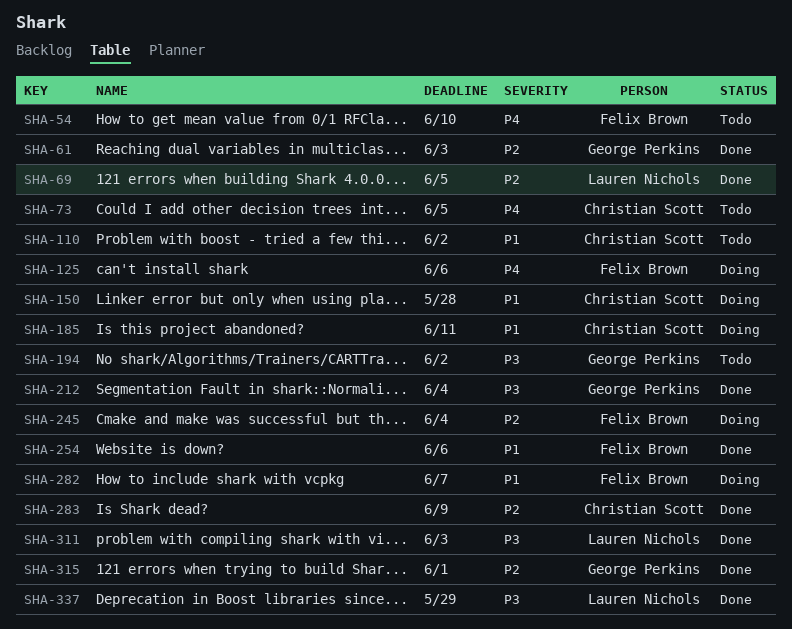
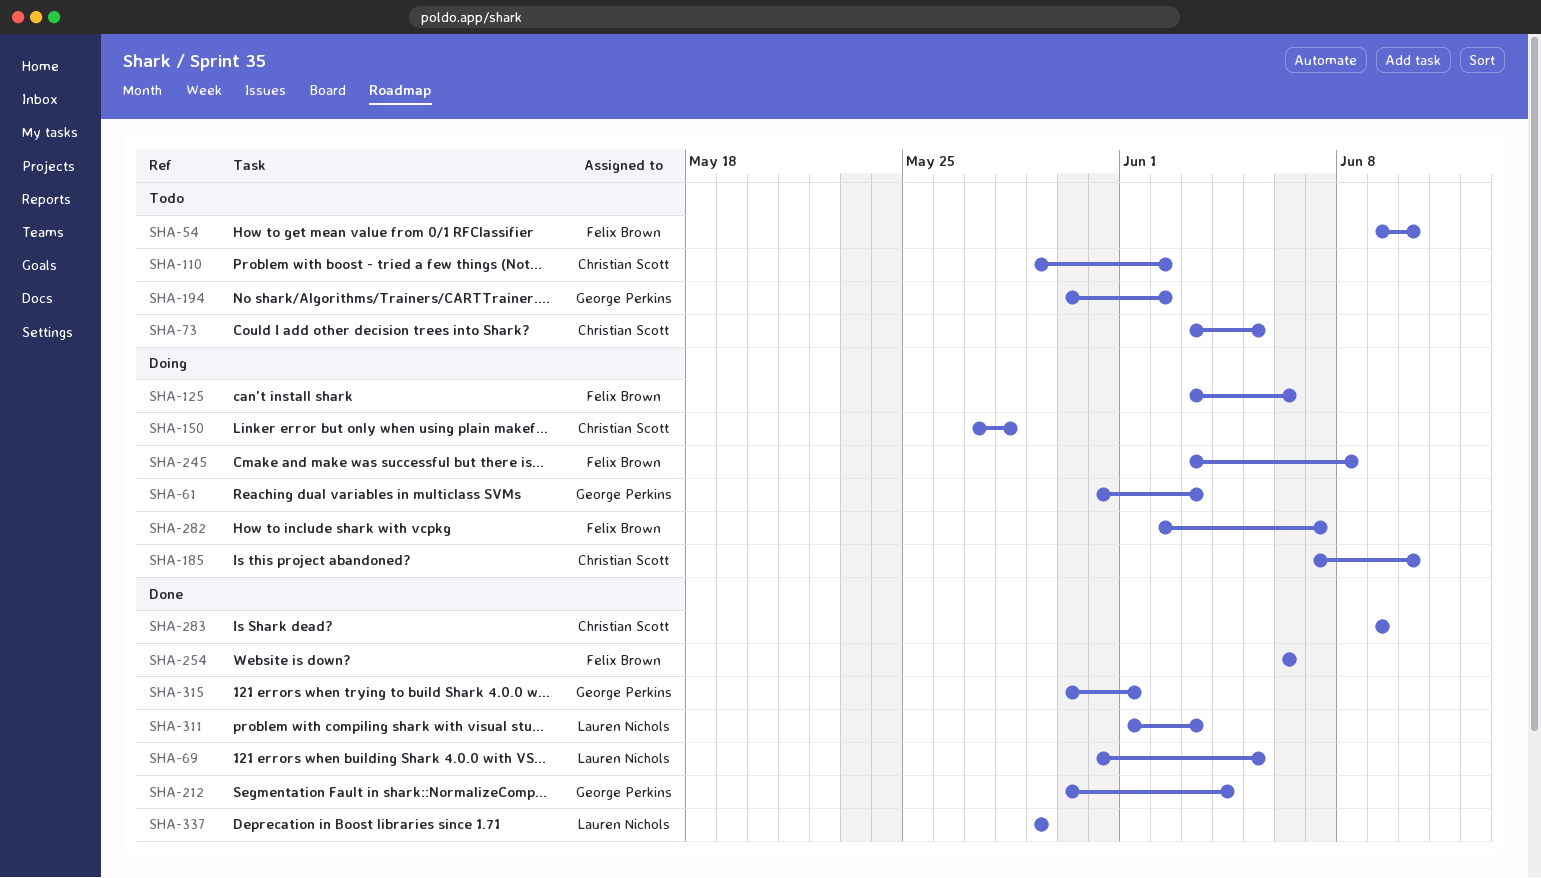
SHA-61, status: Done -> Doing
SHA-185, due: Jun 11 -> Jun 10
SHA-245, due: Jun 4 -> Jun 8

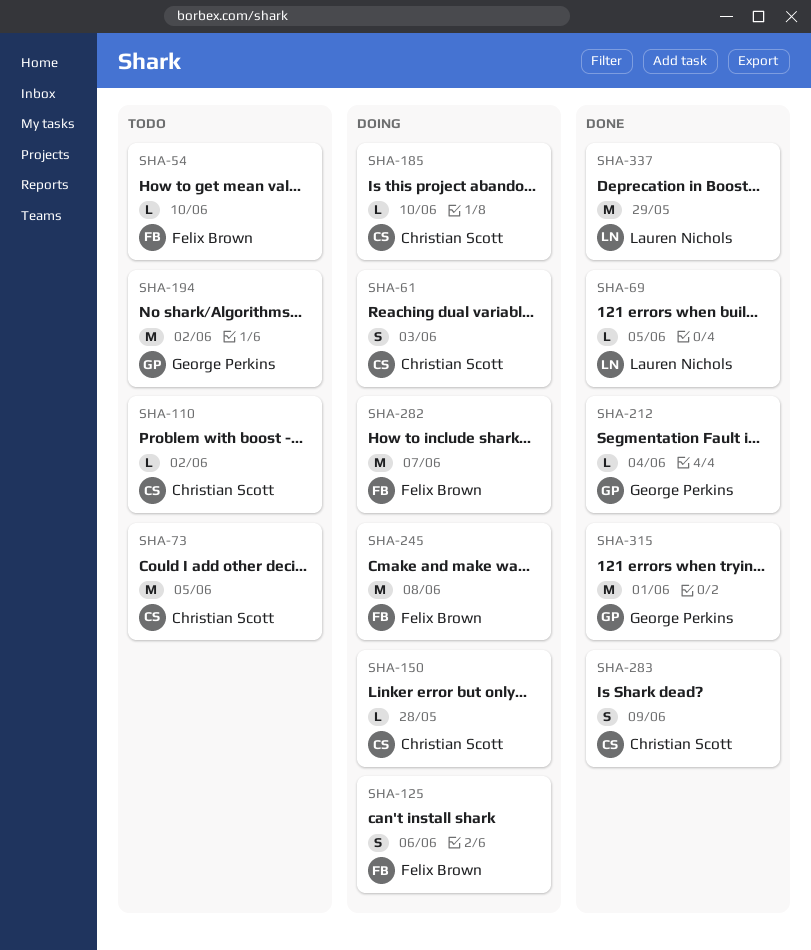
SHA-61, owner: George Perkins -> Christian Scott
SHA-254: present -> none
SHA-311: present -> none

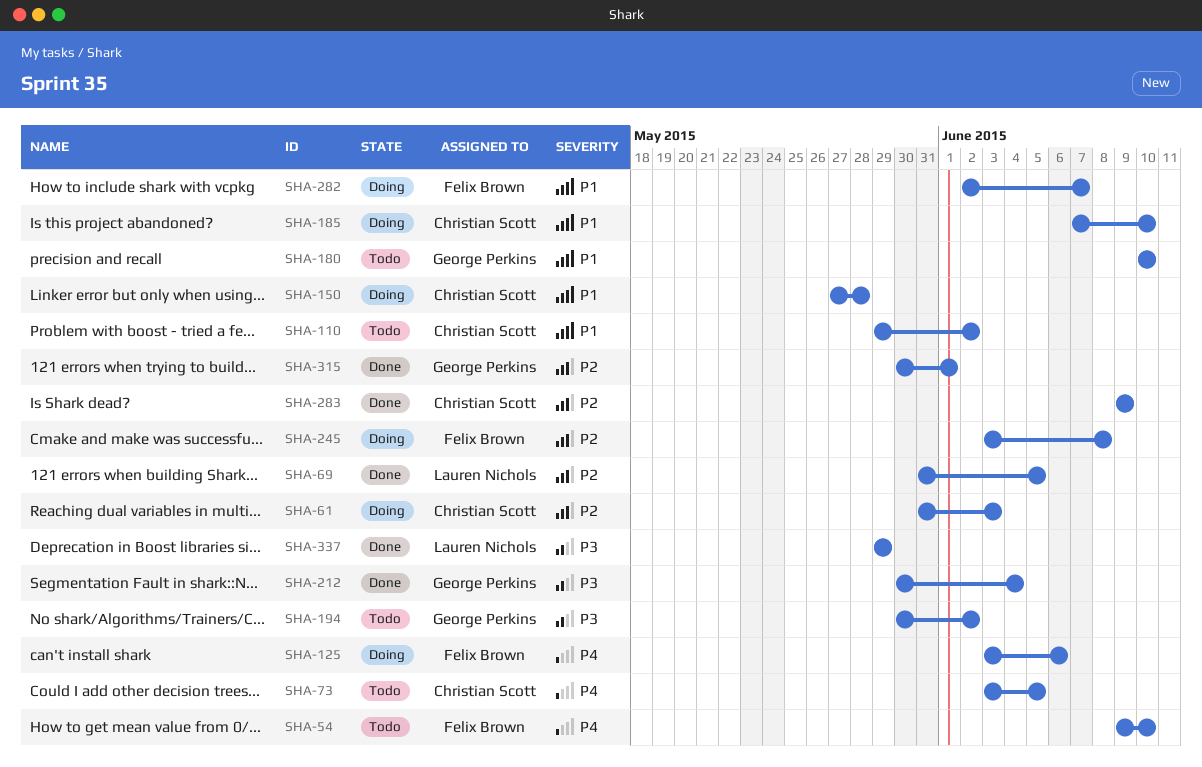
SHA-180: none -> present

